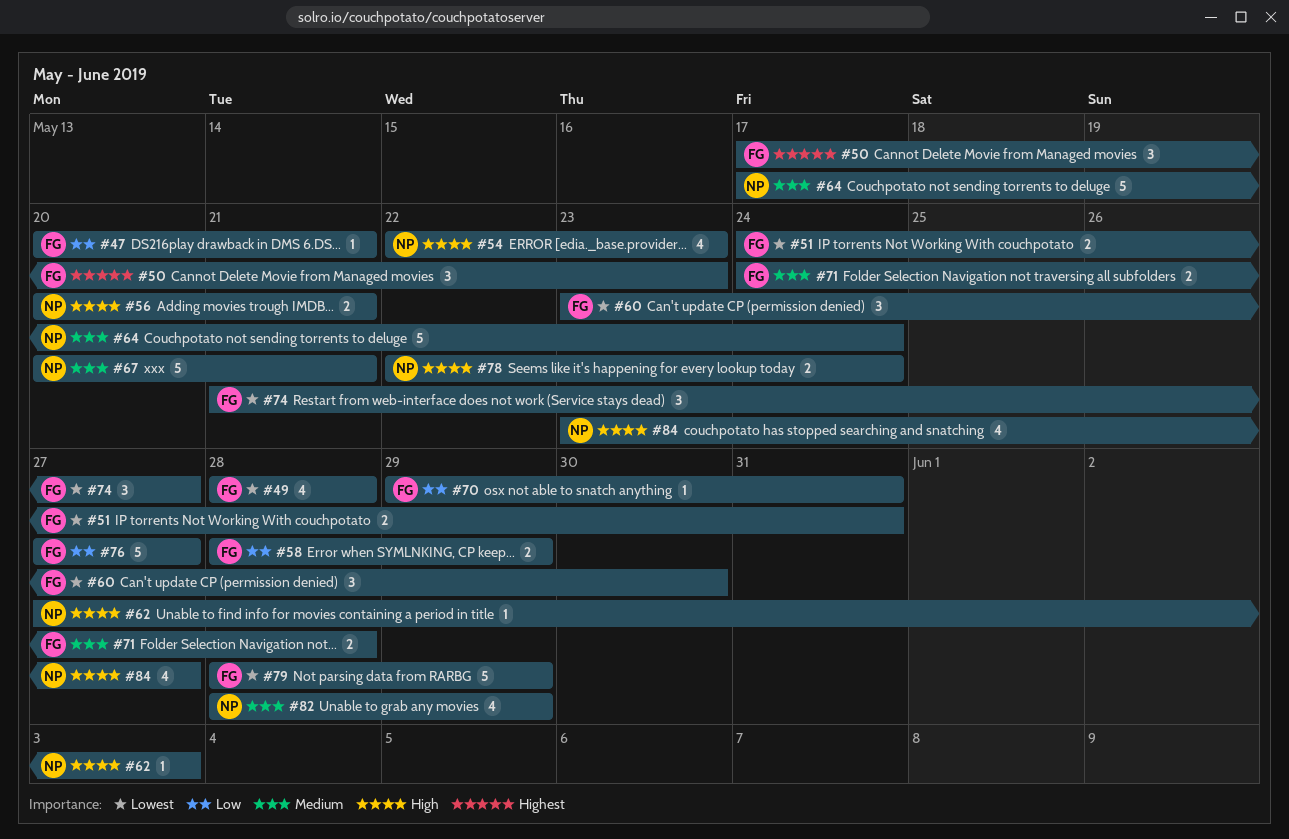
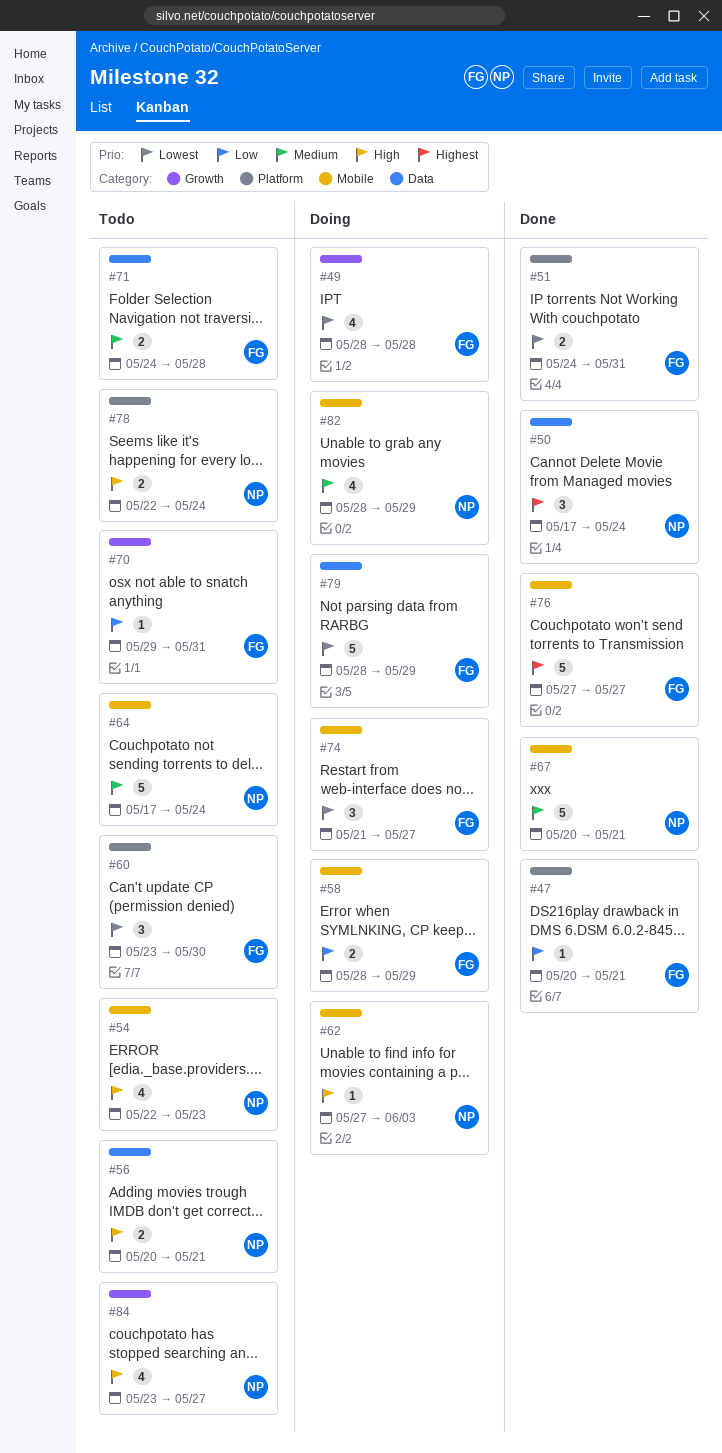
#50, owner: FG -> NP
#50, due: May 23 -> May 24
#76, priority: Low -> Highest

